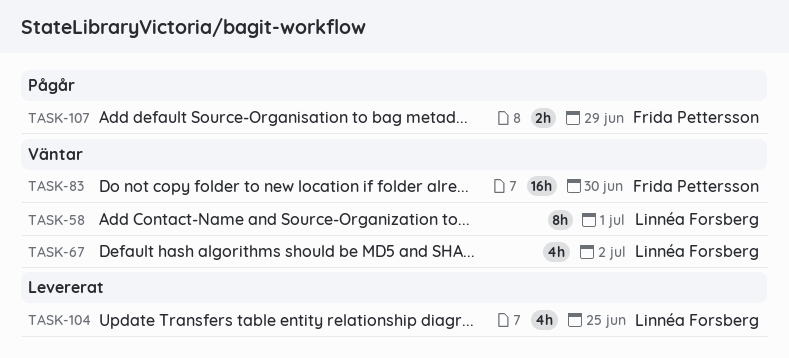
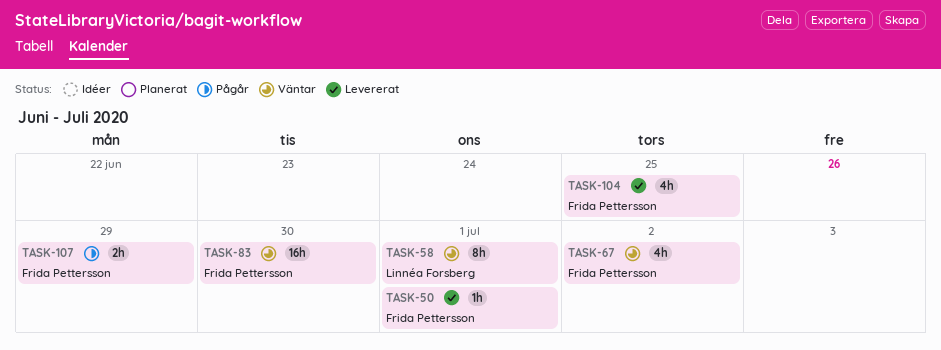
TASK-50: none -> present
TASK-67, owner: Linnéa Forsberg -> Frida Pettersson
TASK-104, owner: Linnéa Forsberg -> Frida Pettersson

